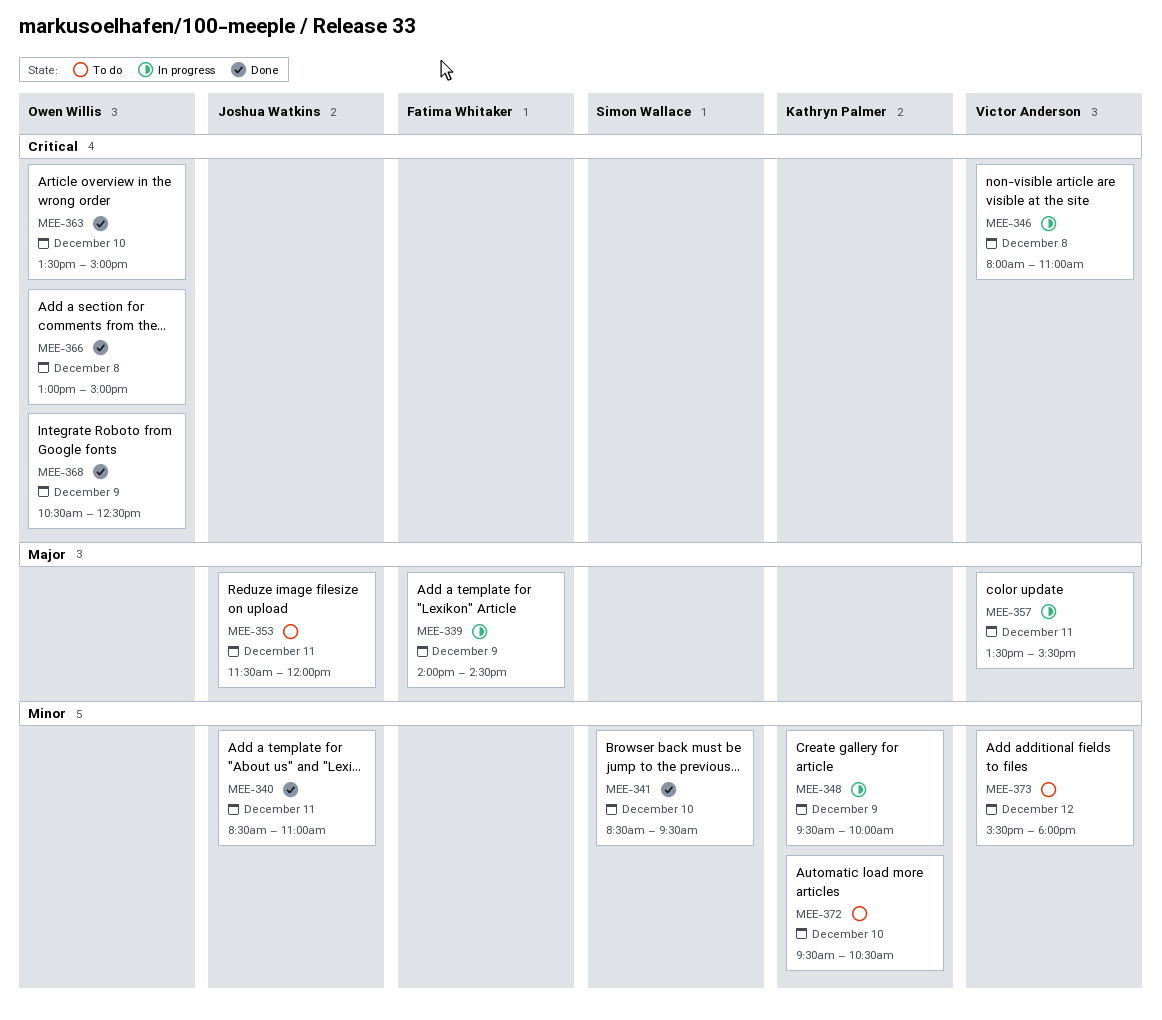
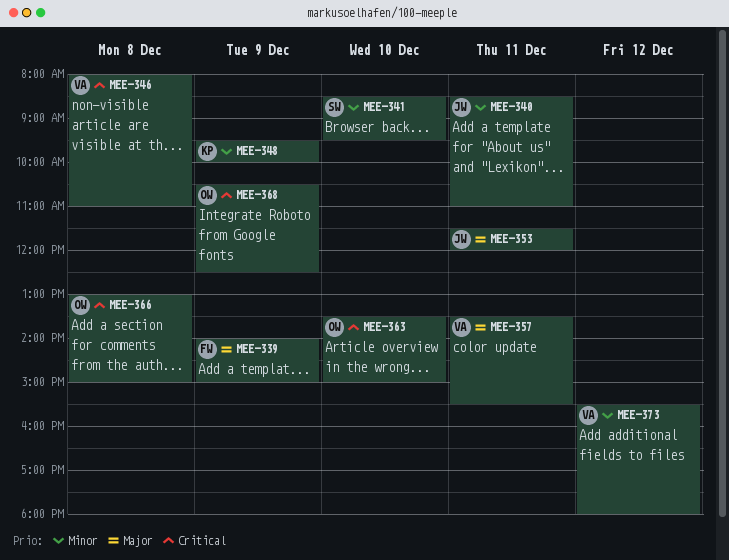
MEE-339, ends: 14:30 -> 15:00
MEE-372: present -> none

